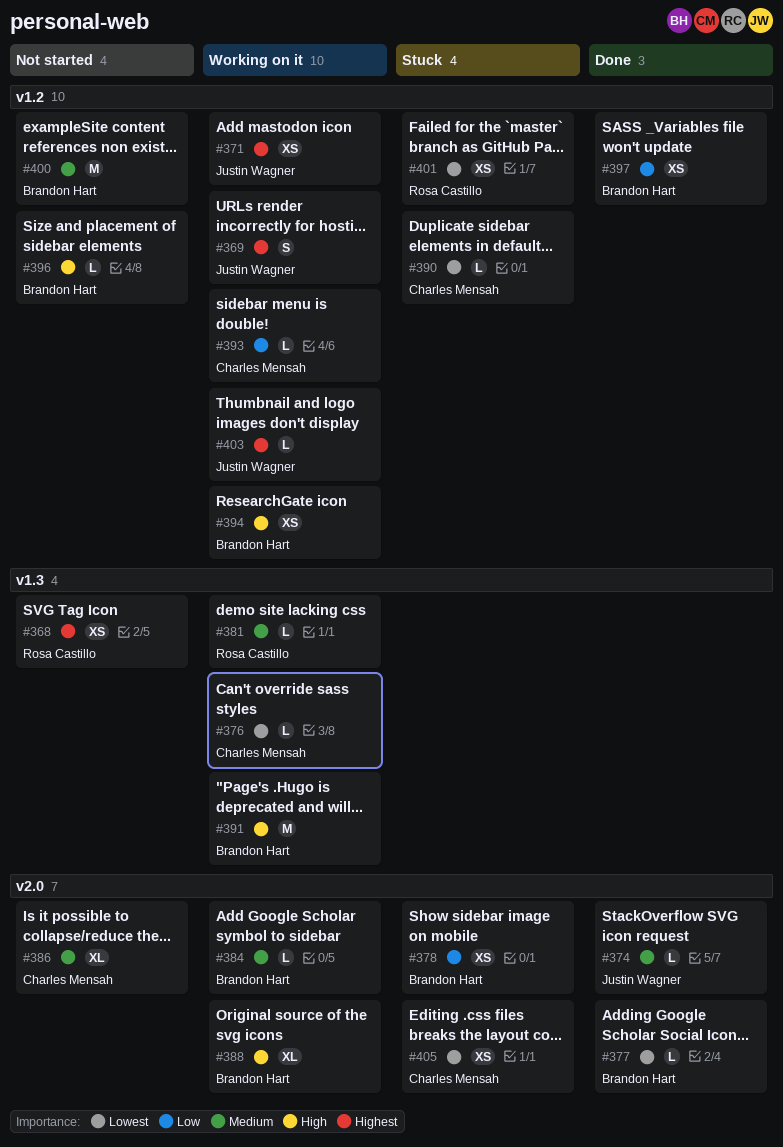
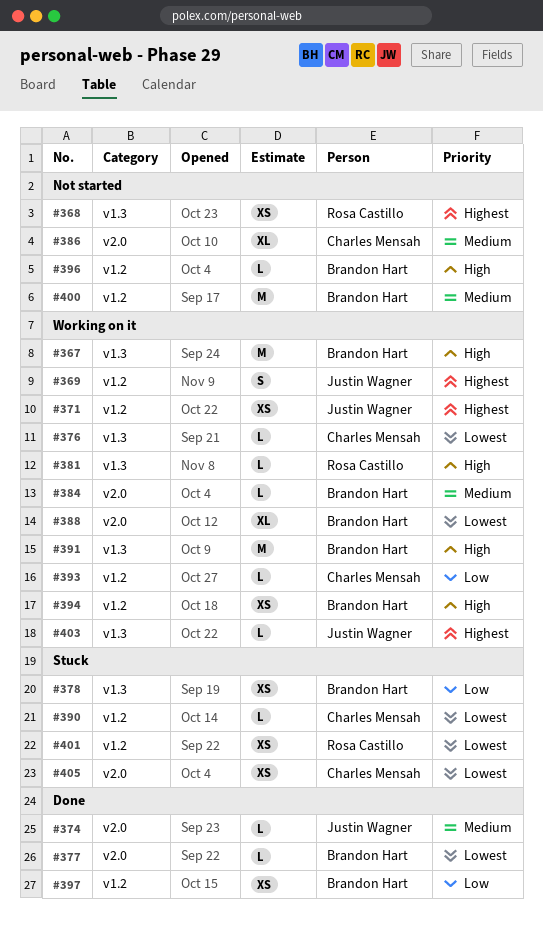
#367: none -> present
#378, label: v2.0 -> v1.3
#381, priority: Medium -> High
#388, priority: High -> Lowest
#403, label: v1.2 -> v1.3

